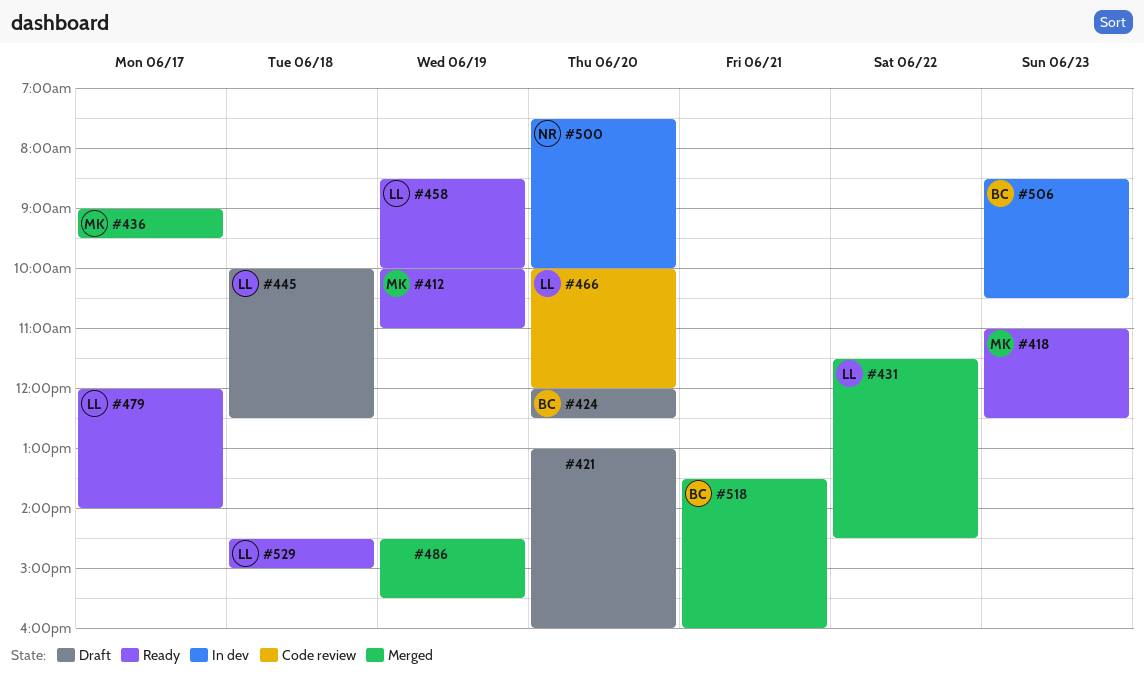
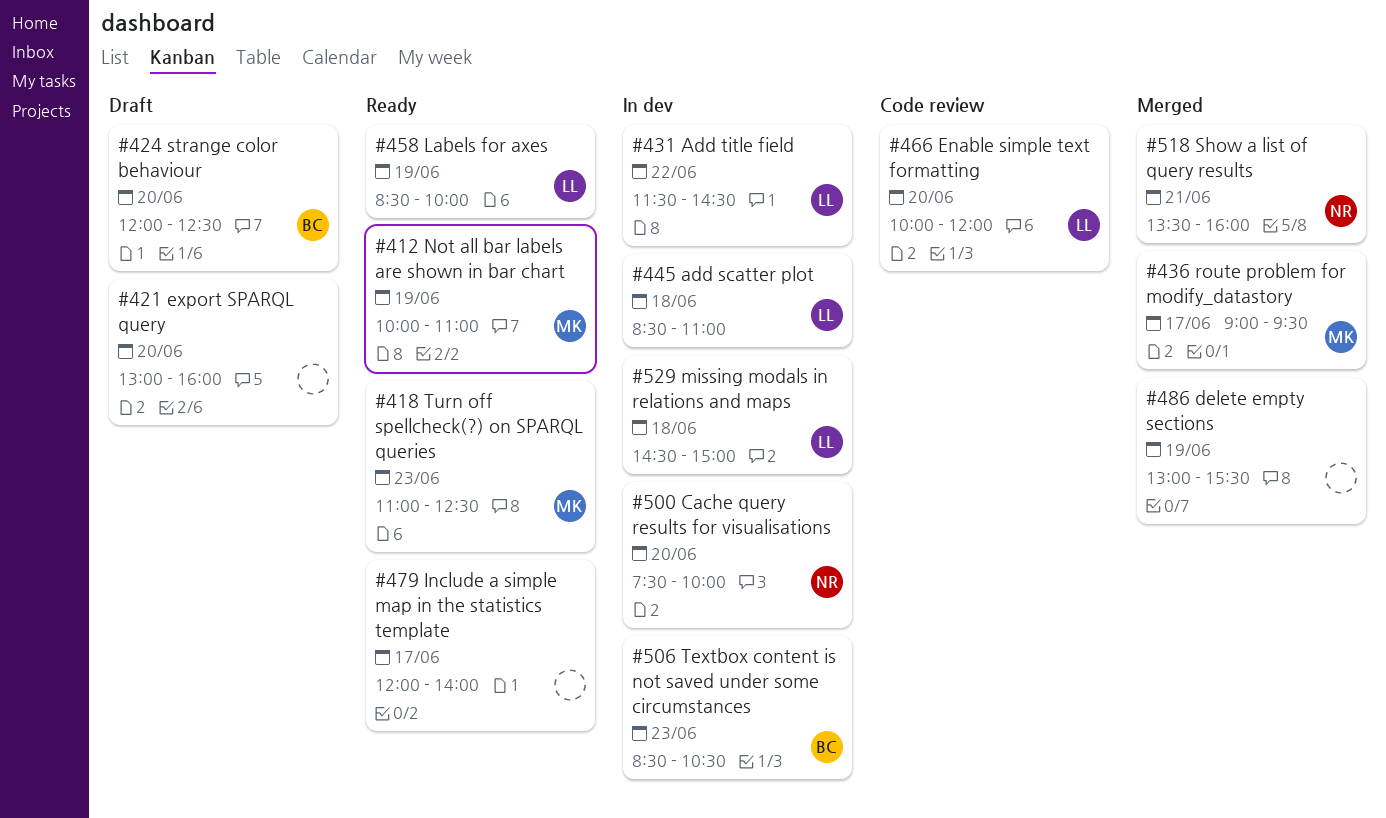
#431, status: Merged -> In dev
#445, status: Draft -> In dev
#445, begins: 10:00 -> 08:30
#445, ends: 12:30 -> 11:00
#479, owner: LL -> none
#486, begins: 14:30 -> 13:00
#518, owner: BC -> NR
#529, status: Ready -> In dev

